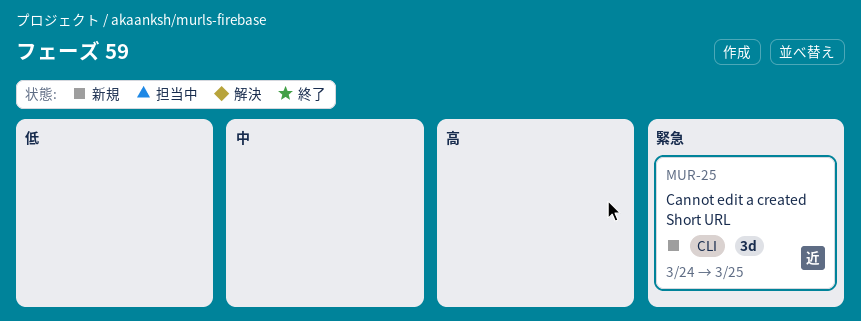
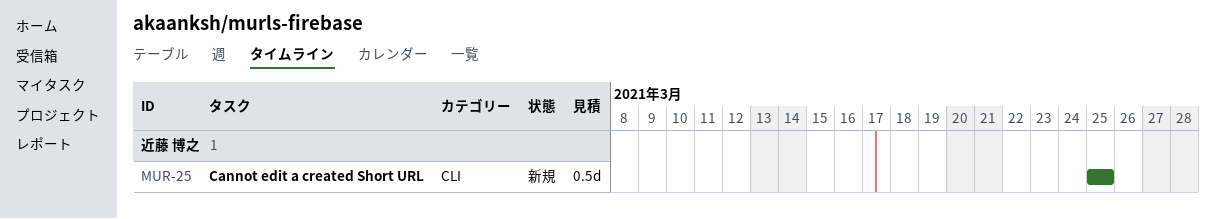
MUR-25, estimate: 3d -> 0.5d
MUR-25, start: Mar 24 -> Mar 25

